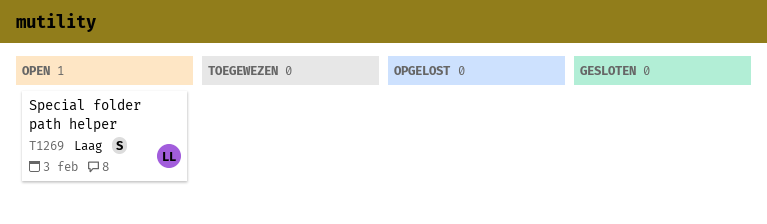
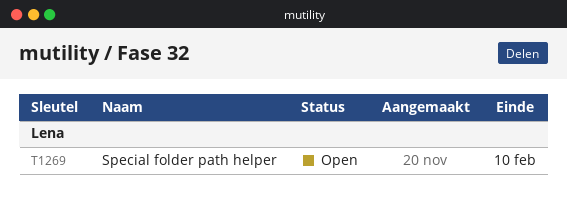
T1269, due: Feb 3 -> Feb 10

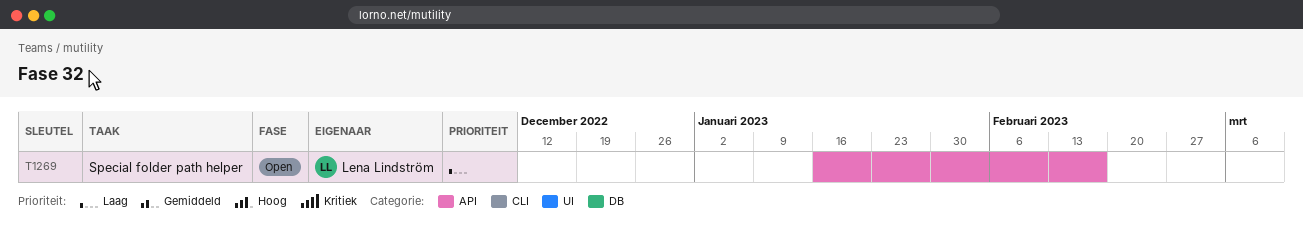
T1269, due: Feb 10 -> Feb 17

